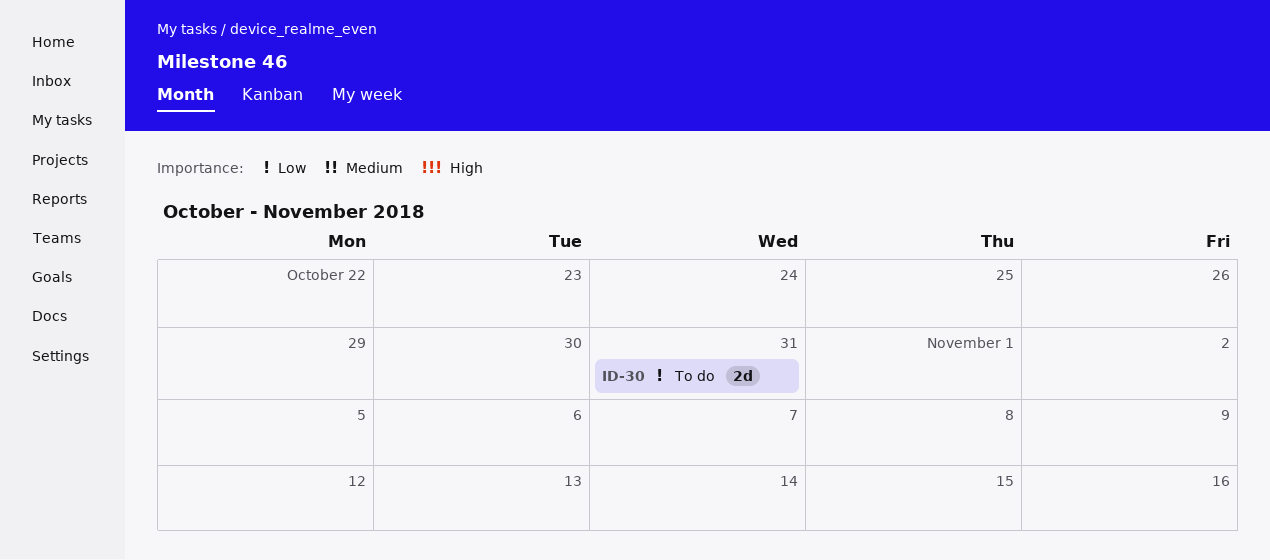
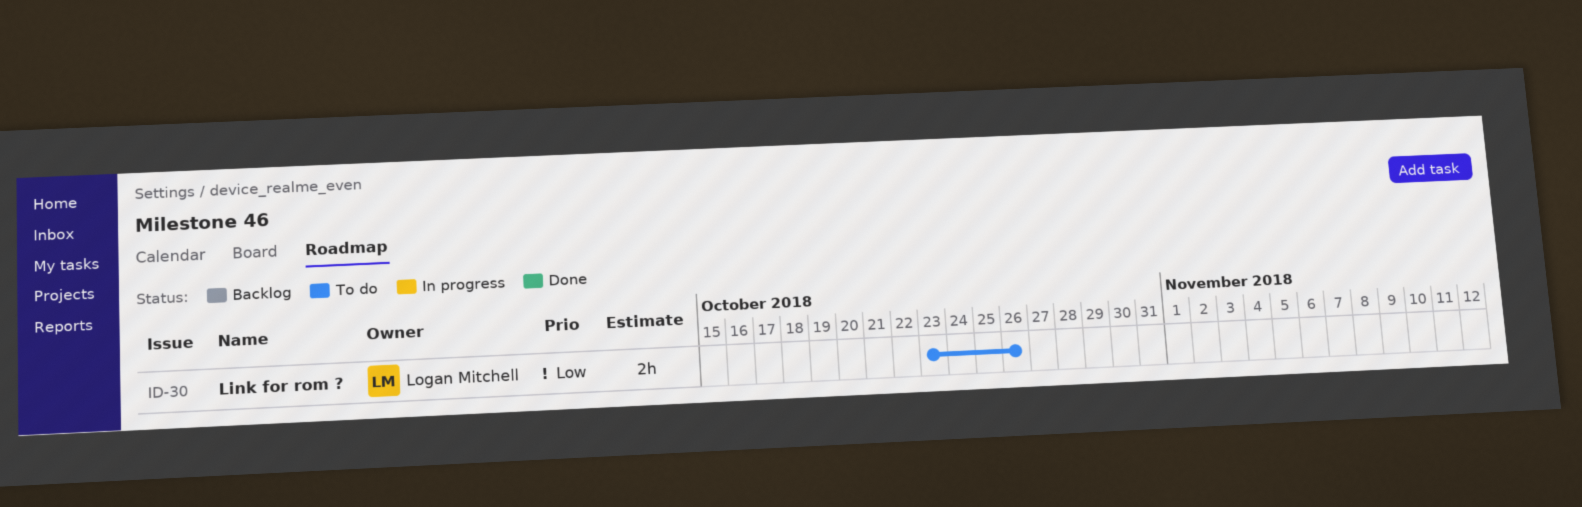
ID-30, estimate: 2d -> 2h
ID-30, due: Oct 31 -> Oct 26

